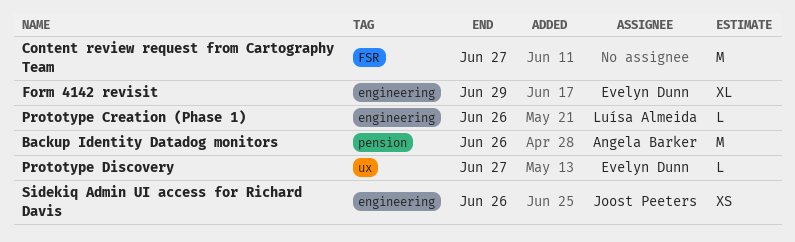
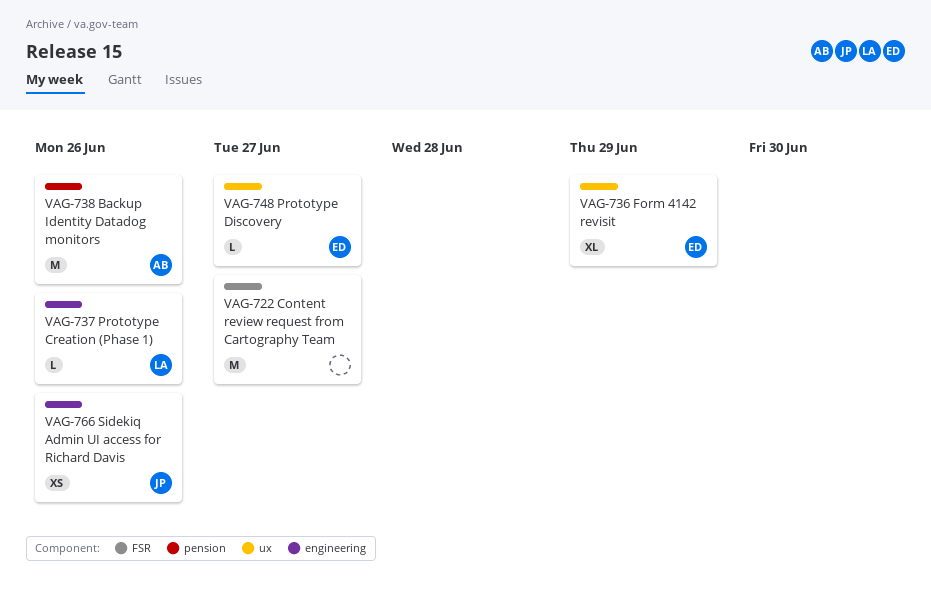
Form 4142 revisit, label: engineering -> ux

